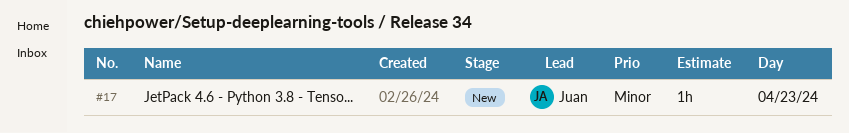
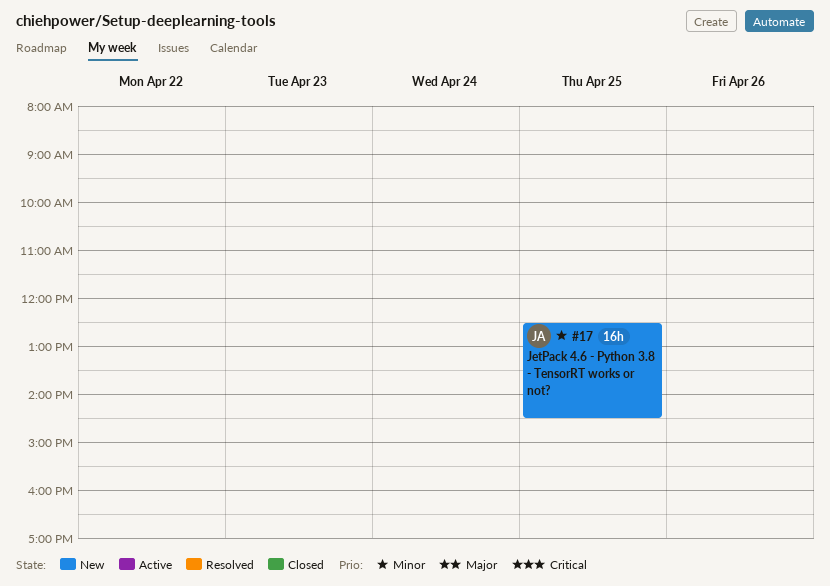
#17, estimate: 1h -> 16h
#17, day: Apr 23 -> Apr 25

